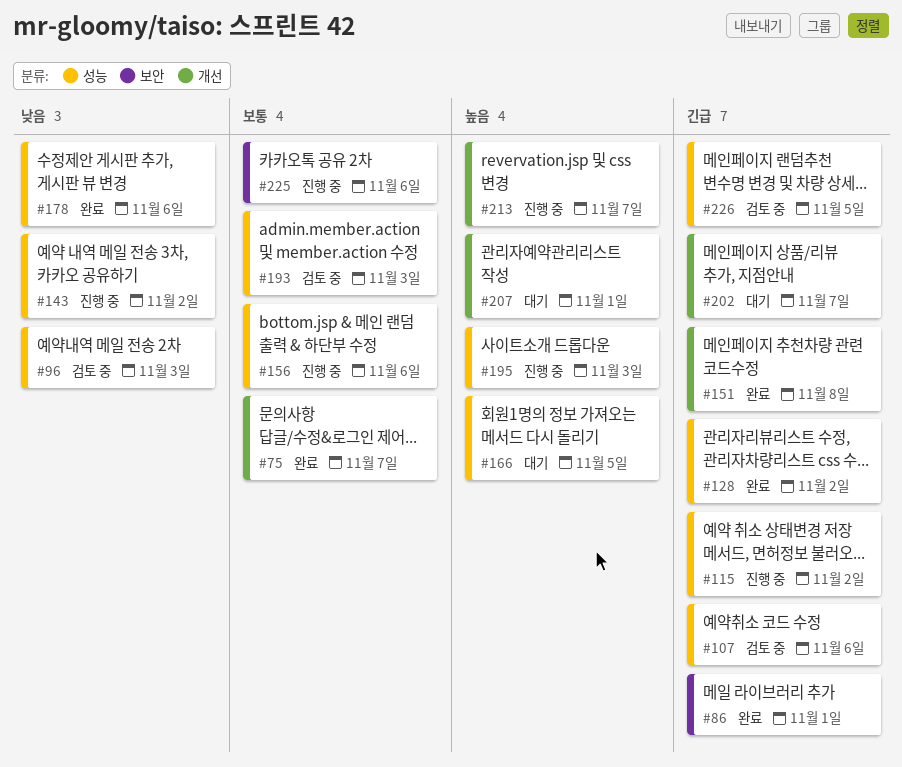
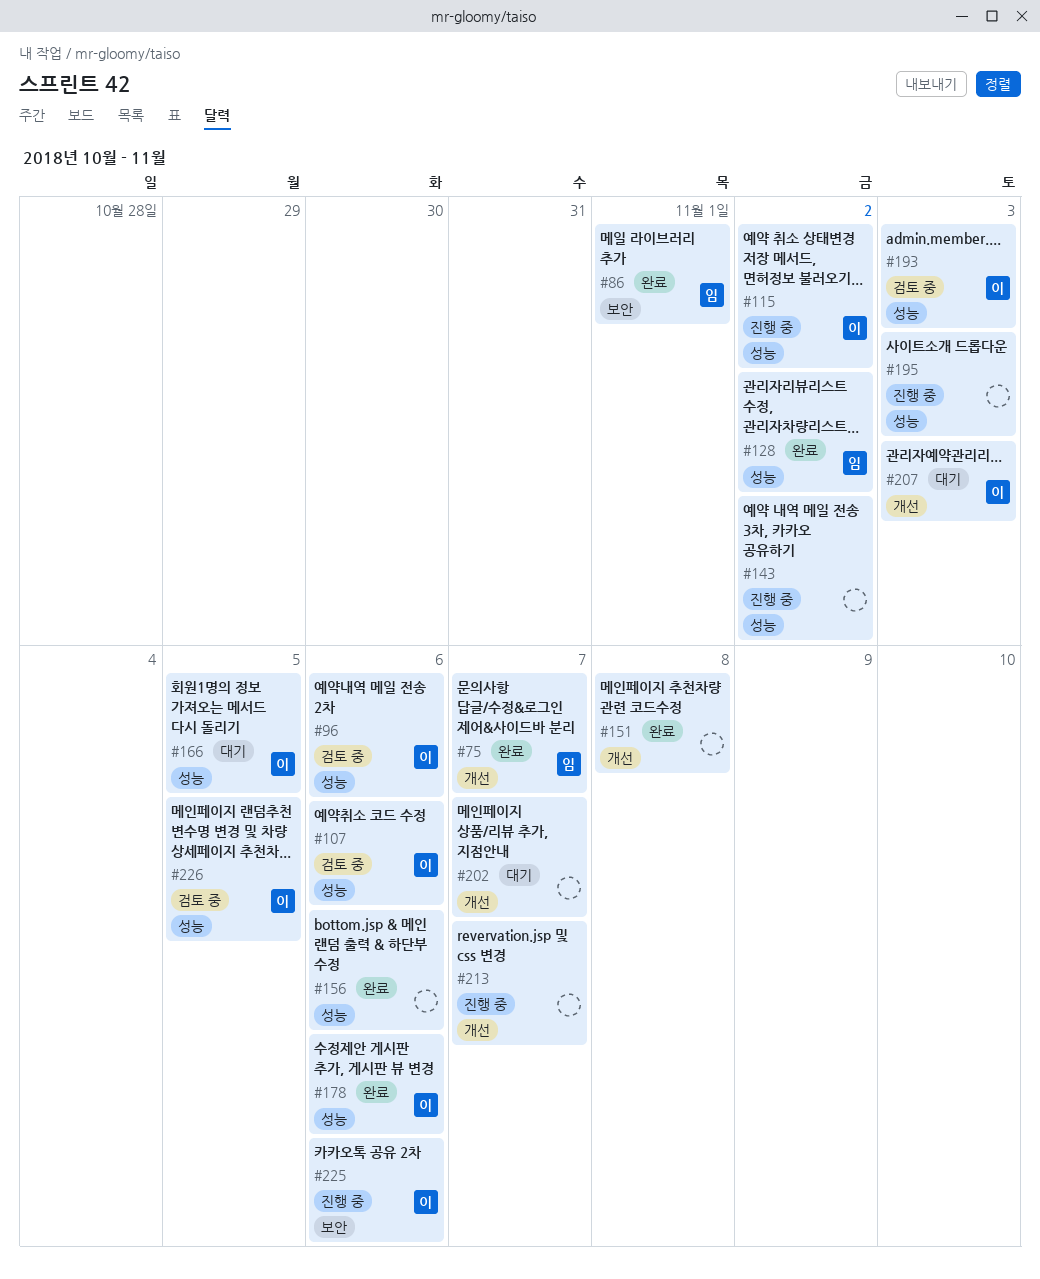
#96, due: Nov 3 -> Nov 6
#156, status: 진행 중 -> 완료
#207, due: Nov 1 -> Nov 3

